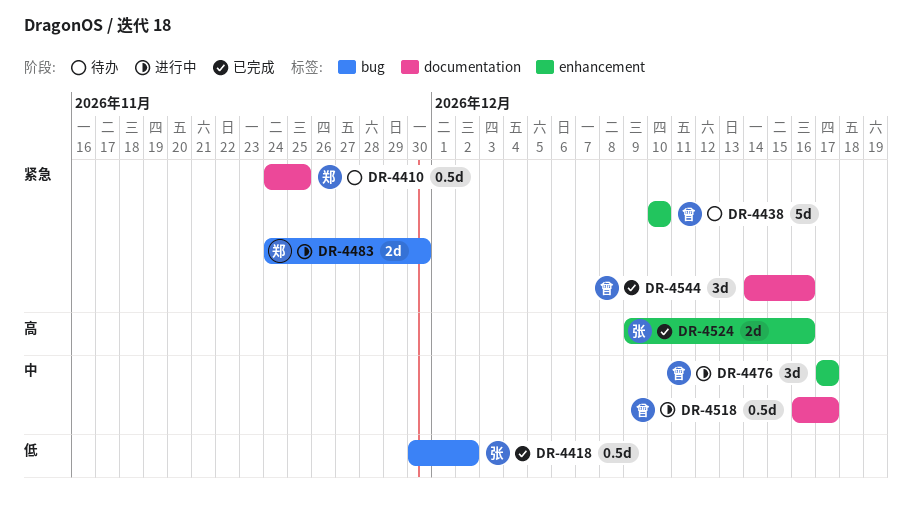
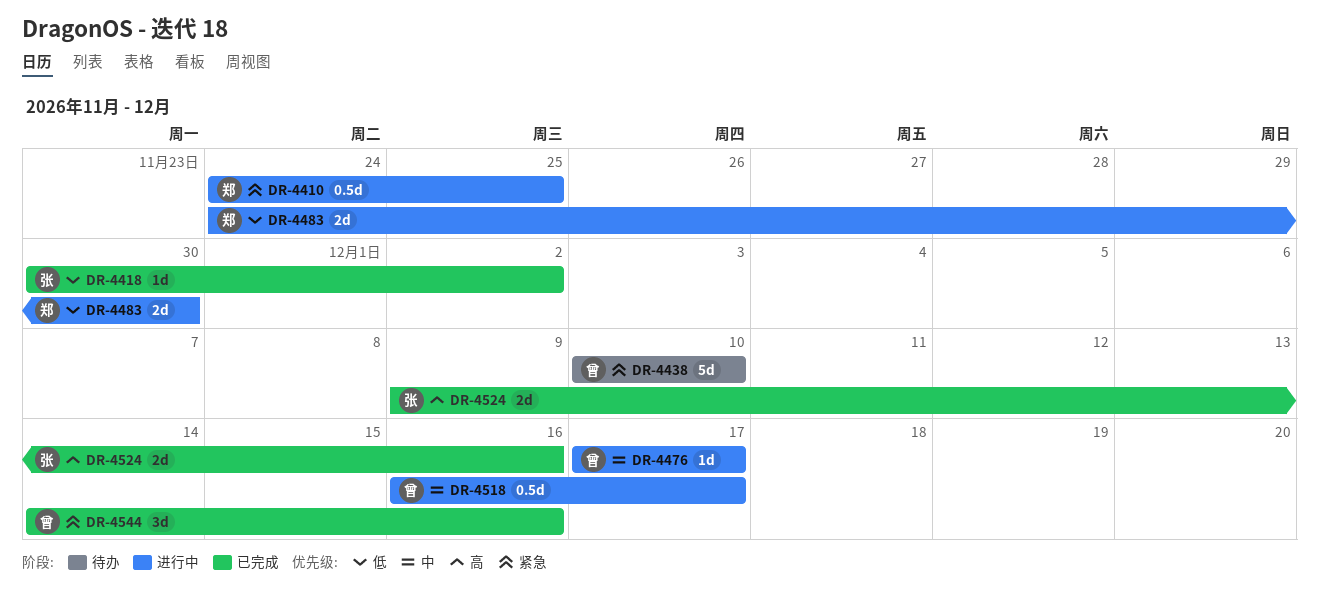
DR-4410, status: 待办 -> 进行中
DR-4418, estimate: 0.5d -> 1d
DR-4476, estimate: 3d -> 1d
DR-4483, priority: 紧急 -> 低

